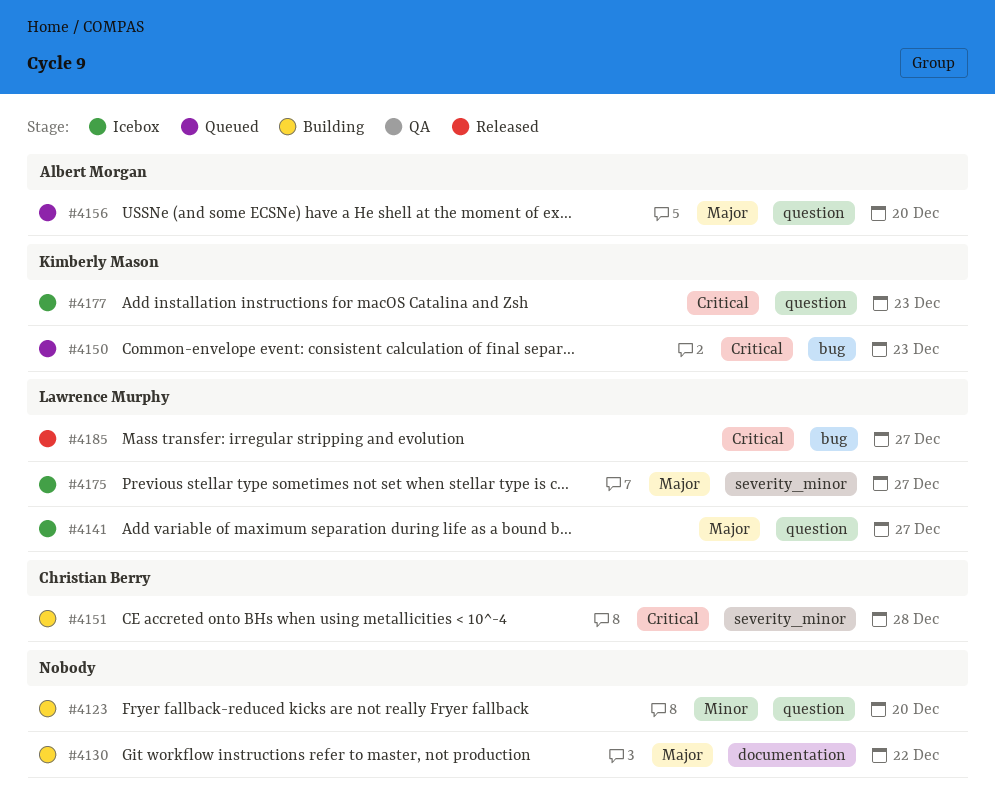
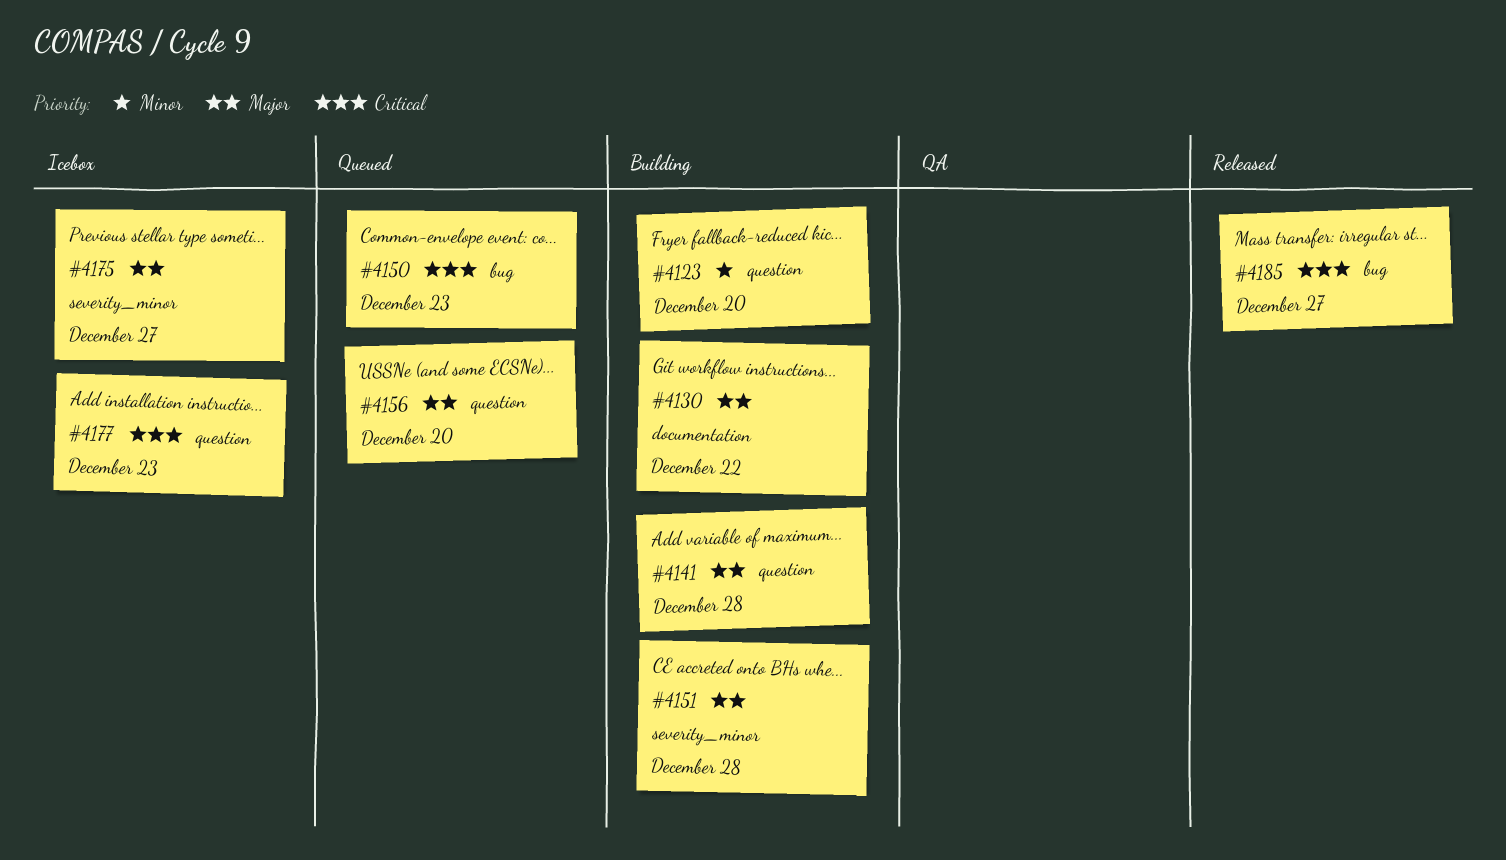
#4141, status: Icebox -> Building
#4141, due: Dec 27 -> Dec 28
#4151, priority: Critical -> Major

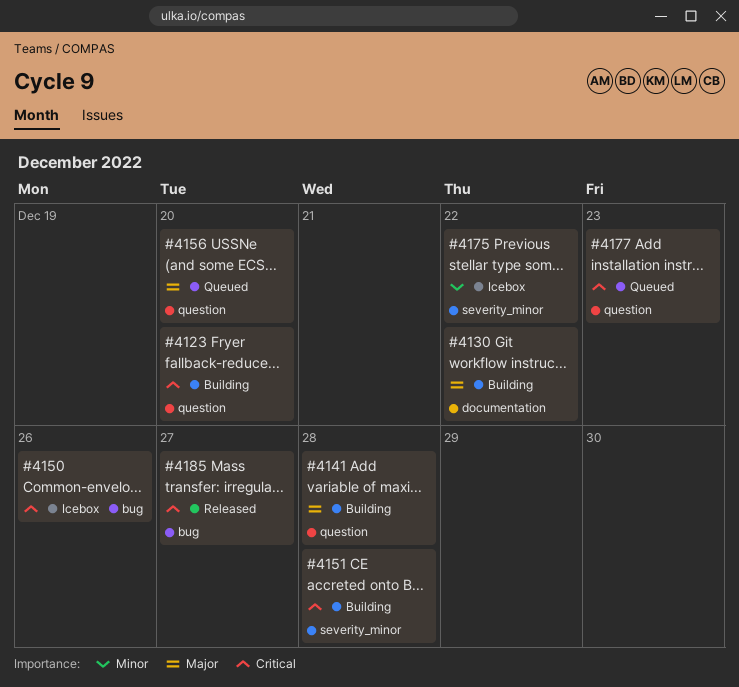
#4123, priority: Minor -> Critical
#4150, status: Queued -> Icebox
#4150, due: Dec 23 -> Dec 26
#4151, priority: Major -> Critical
#4175, priority: Major -> Minor
#4175, due: Dec 27 -> Dec 22
#4177, status: Icebox -> Queued

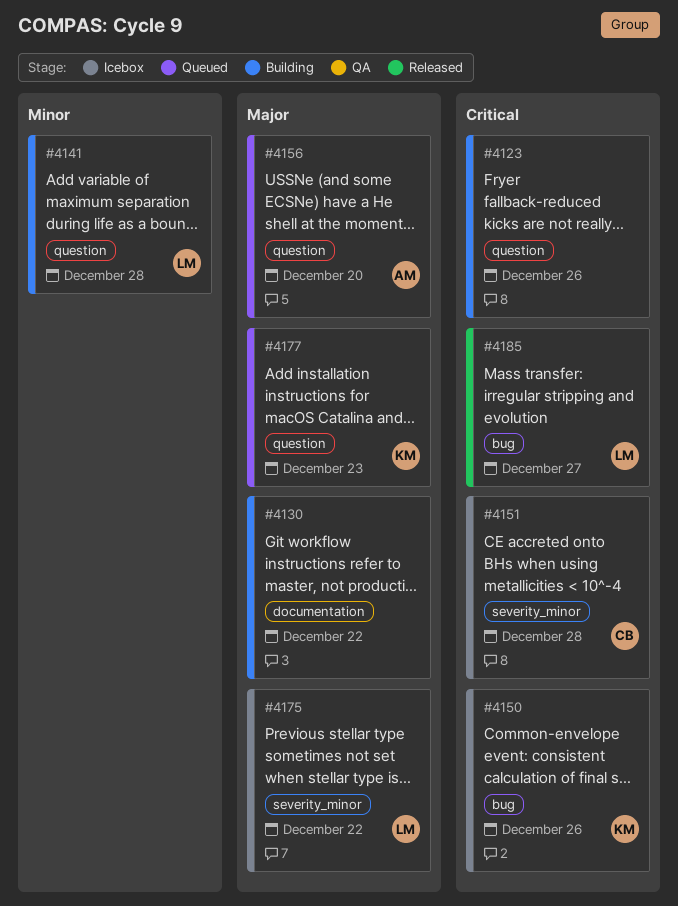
#4123, due: Dec 20 -> Dec 26
#4141, priority: Major -> Minor
#4151, status: Building -> Icebox
#4175, priority: Minor -> Major
#4177, priority: Critical -> Major

